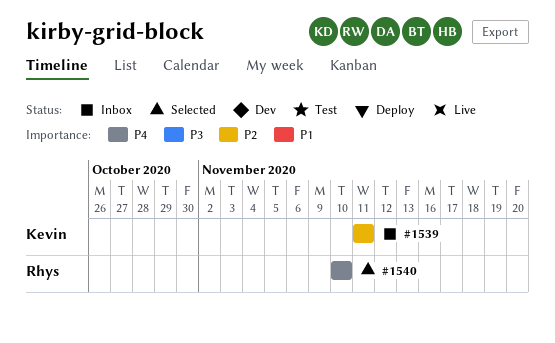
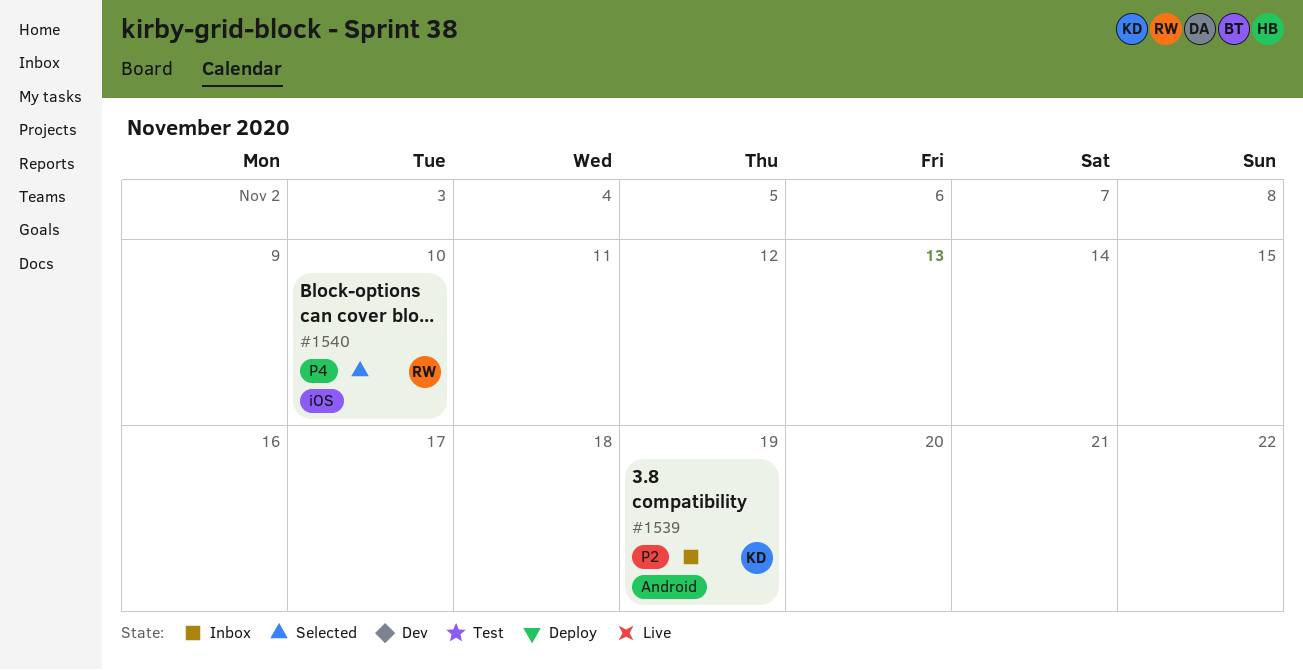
#1539, due: Nov 11 -> Nov 19

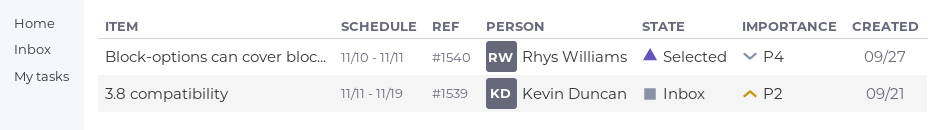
#1540, due: Nov 10 -> Nov 11

